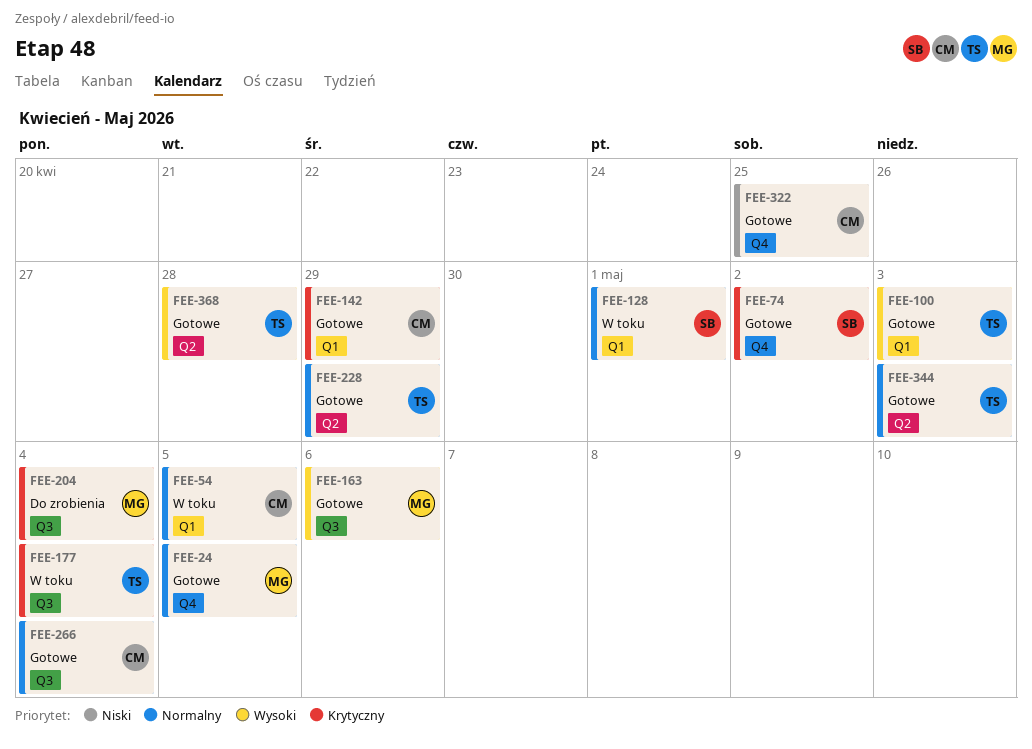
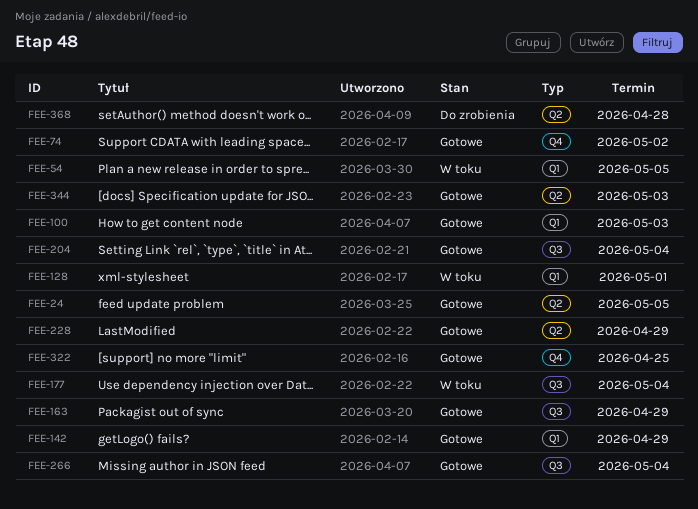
FEE-24, label: Q4 -> Q2
FEE-163, due: May 6 -> Apr 29
FEE-204, status: Do zrobienia -> Gotowe
FEE-368, status: Gotowe -> Do zrobienia

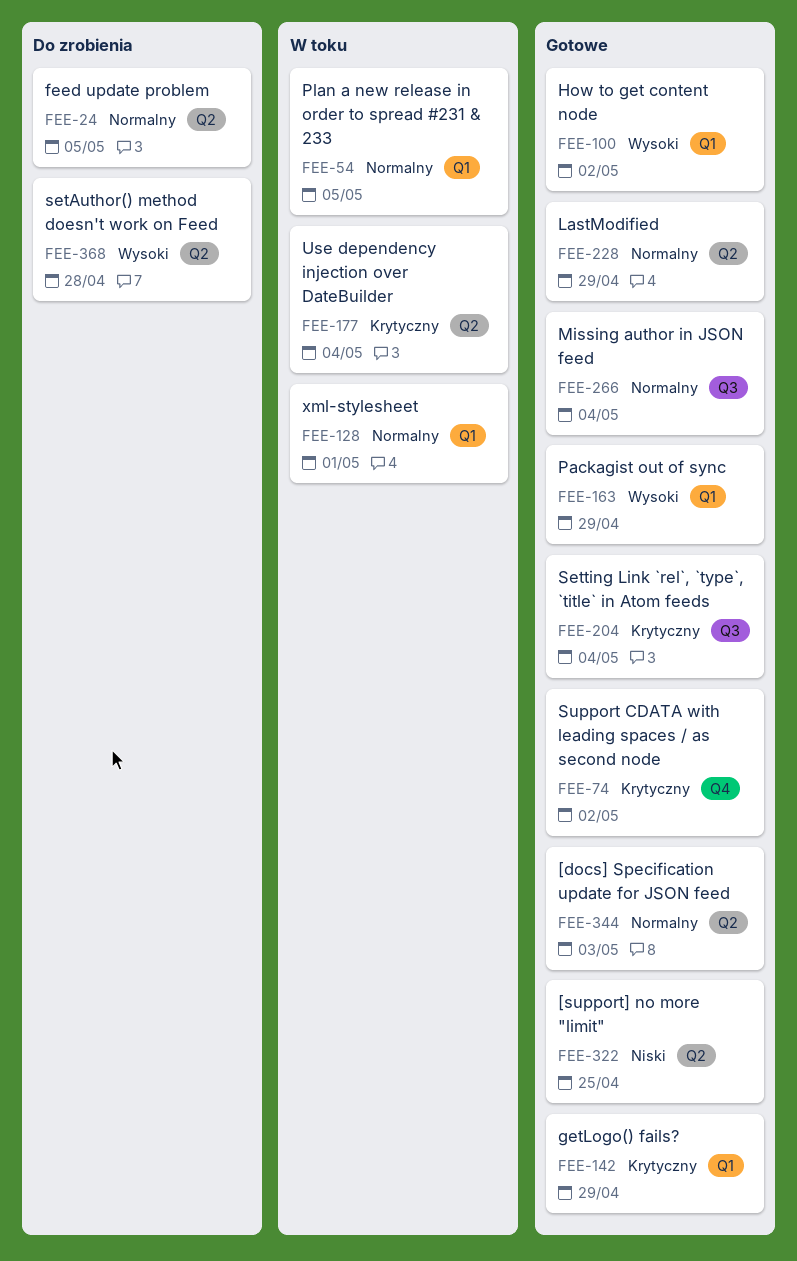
FEE-24, status: Gotowe -> Do zrobienia
FEE-100, due: May 3 -> May 2
FEE-163, label: Q3 -> Q1
FEE-177, label: Q3 -> Q2
FEE-322, label: Q4 -> Q2

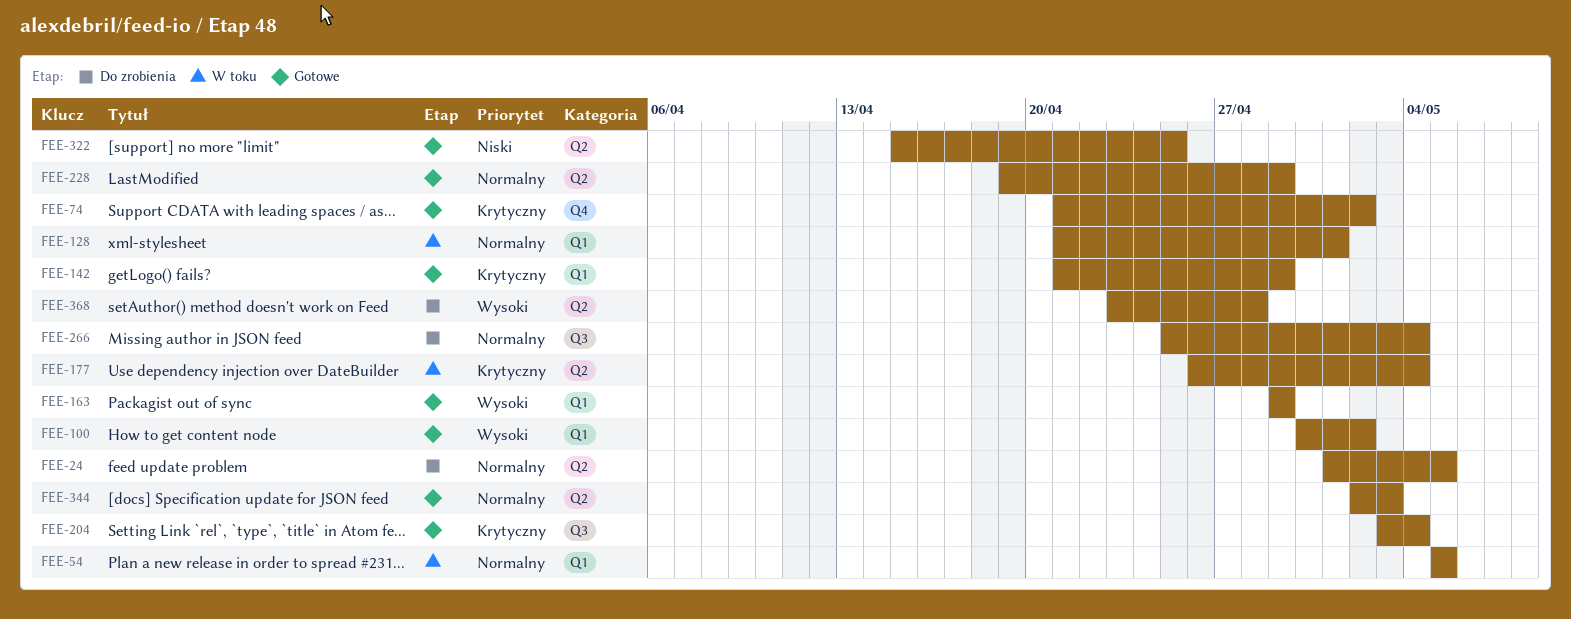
FEE-266, status: Gotowe -> Do zrobienia

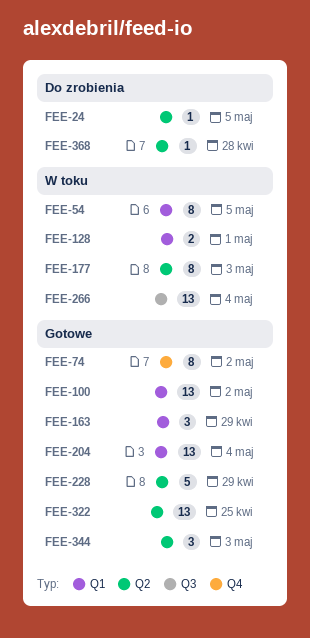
FEE-142: present -> none
FEE-177, due: May 4 -> May 3
FEE-204, label: Q3 -> Q1
FEE-266, status: Do zrobienia -> W toku

